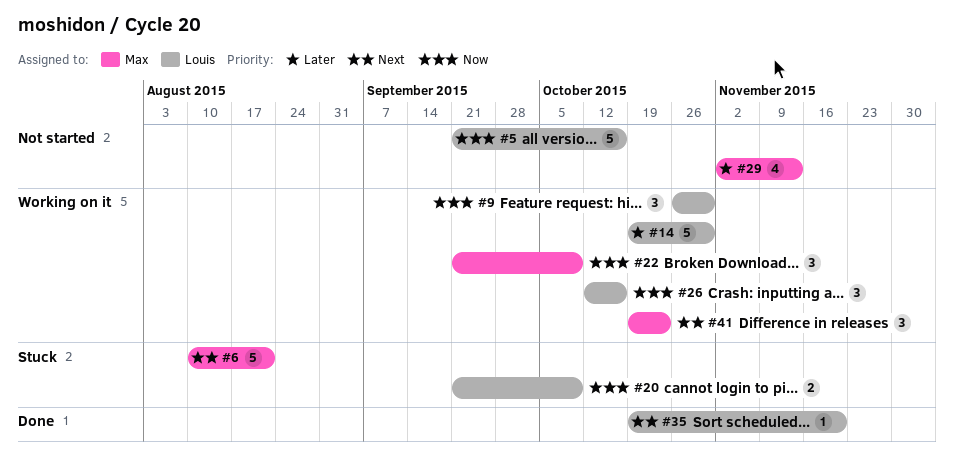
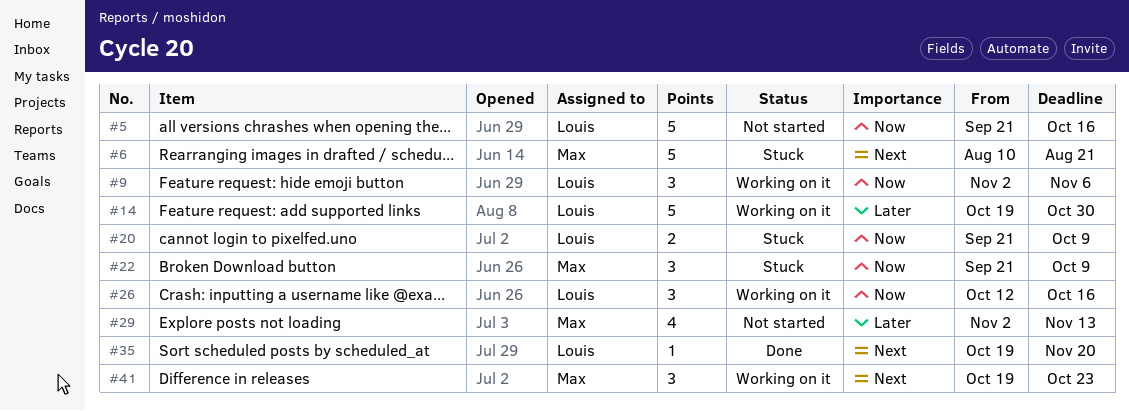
#9, start: Oct 26 -> Nov 2
#9, due: Oct 30 -> Nov 6
#22, status: Working on it -> Stuck

